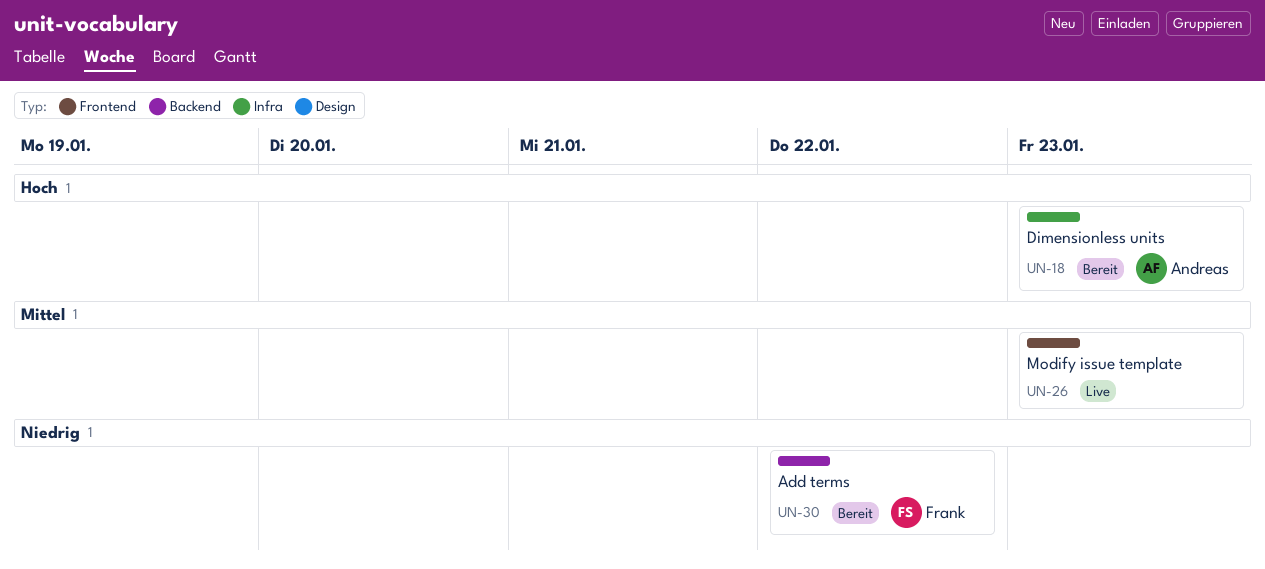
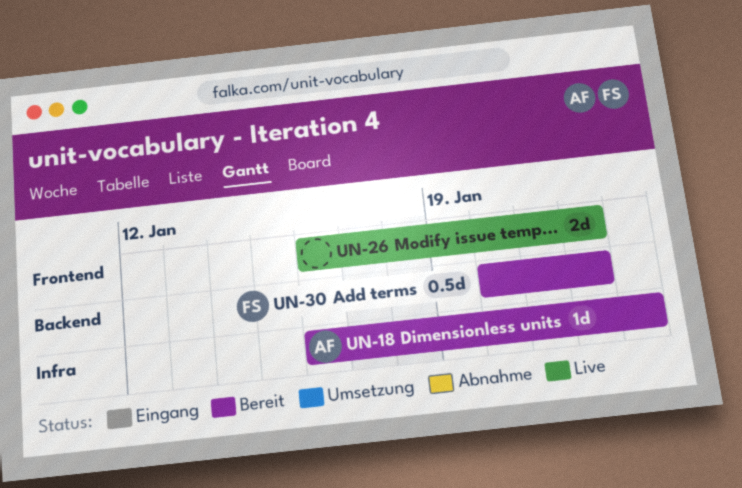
UN-26, due: Jan 23 -> Jan 22

